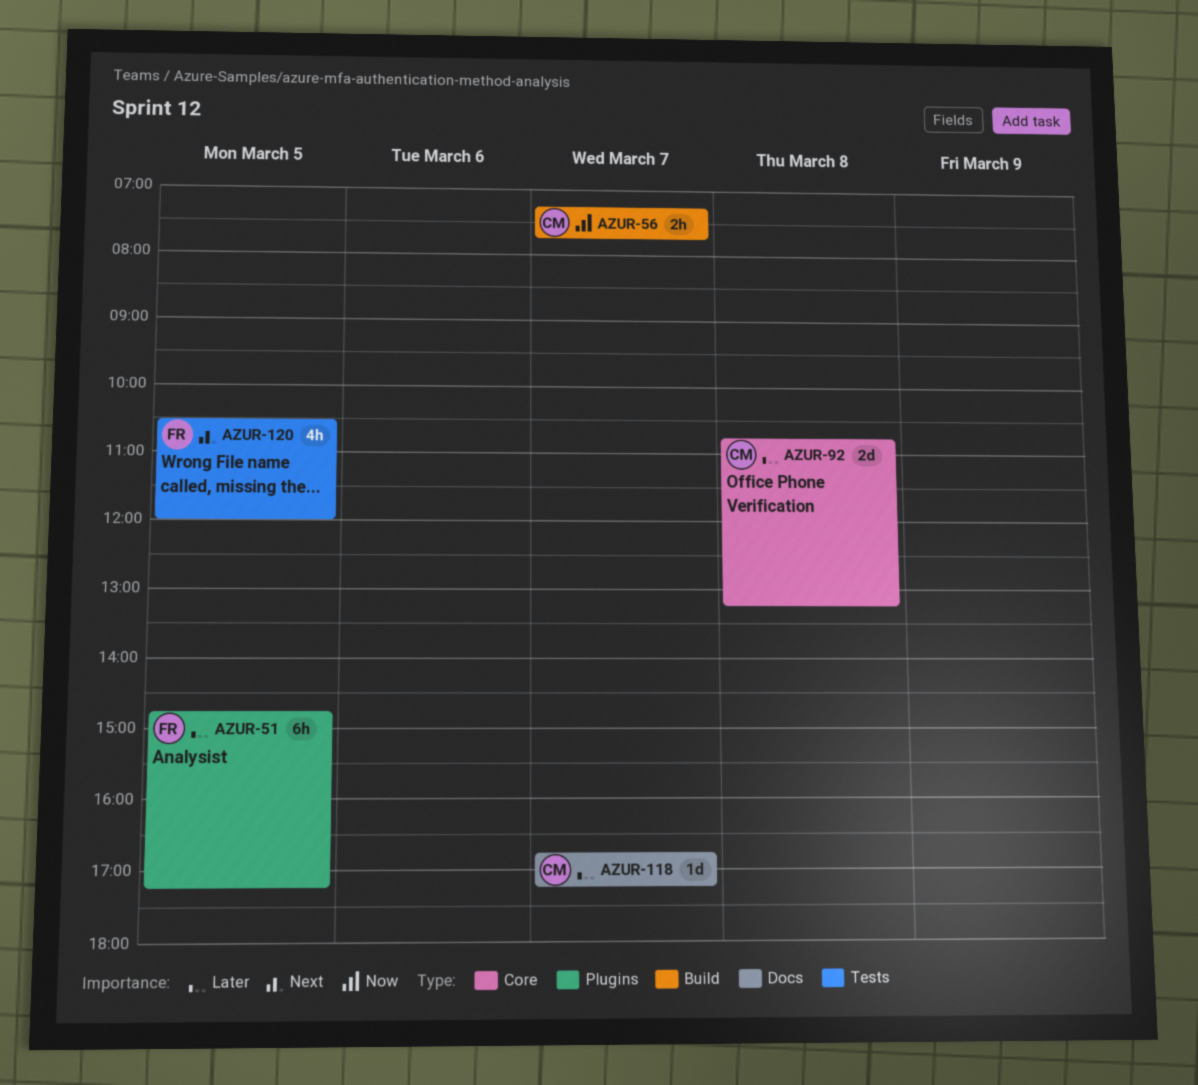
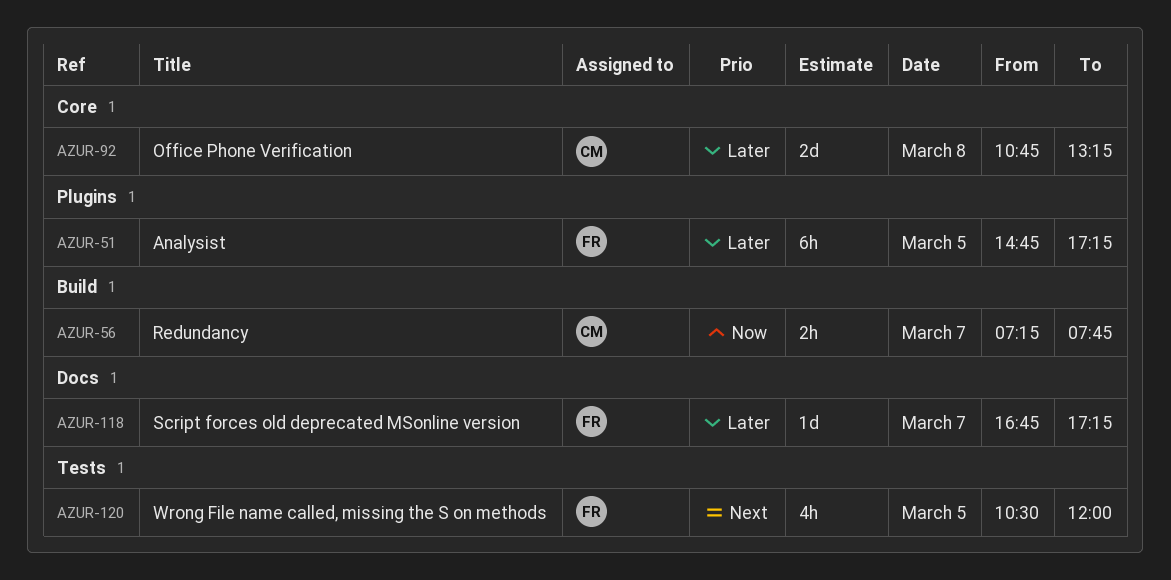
AZUR-118, owner: CM -> FR

